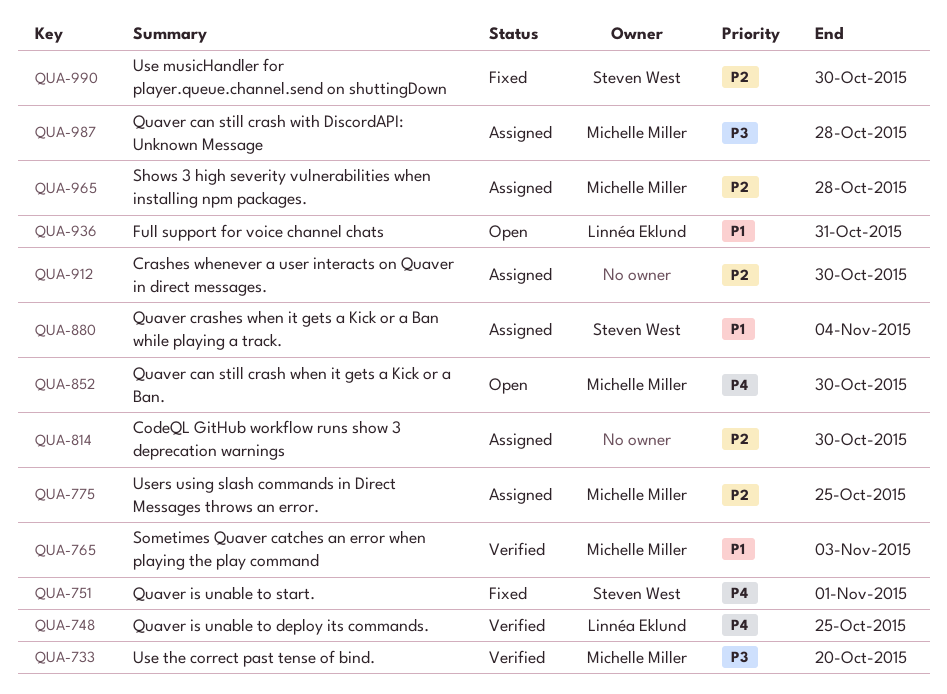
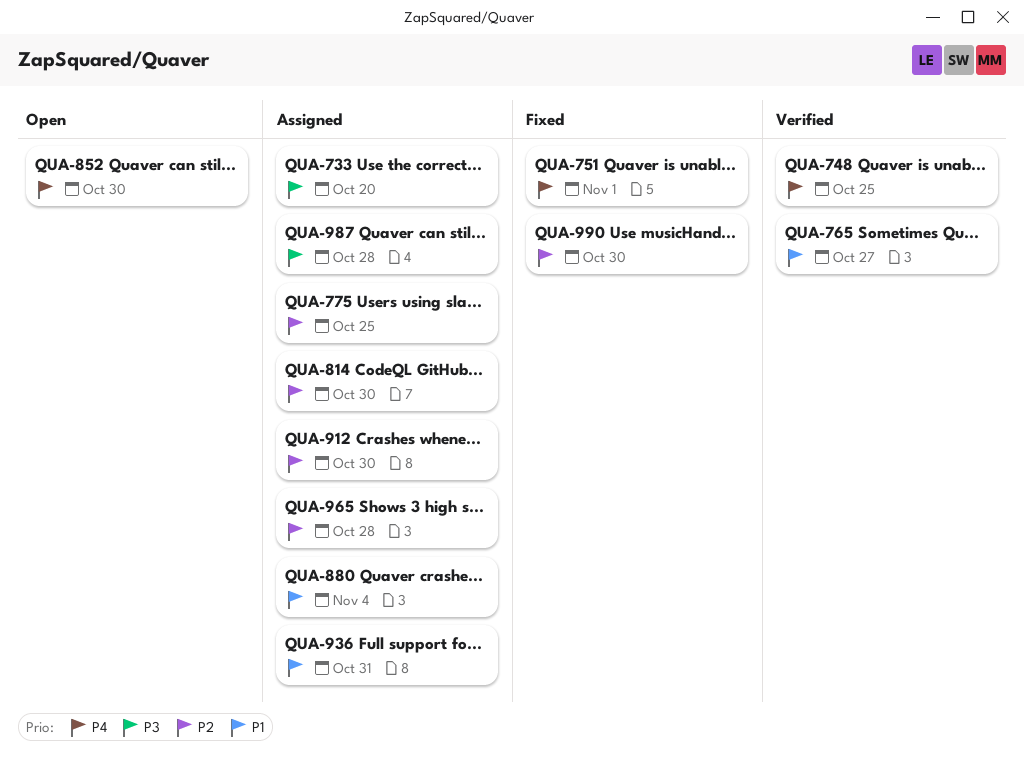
QUA-733, status: Verified -> Assigned
QUA-765, due: Nov 3 -> Oct 27
QUA-936, status: Open -> Assigned

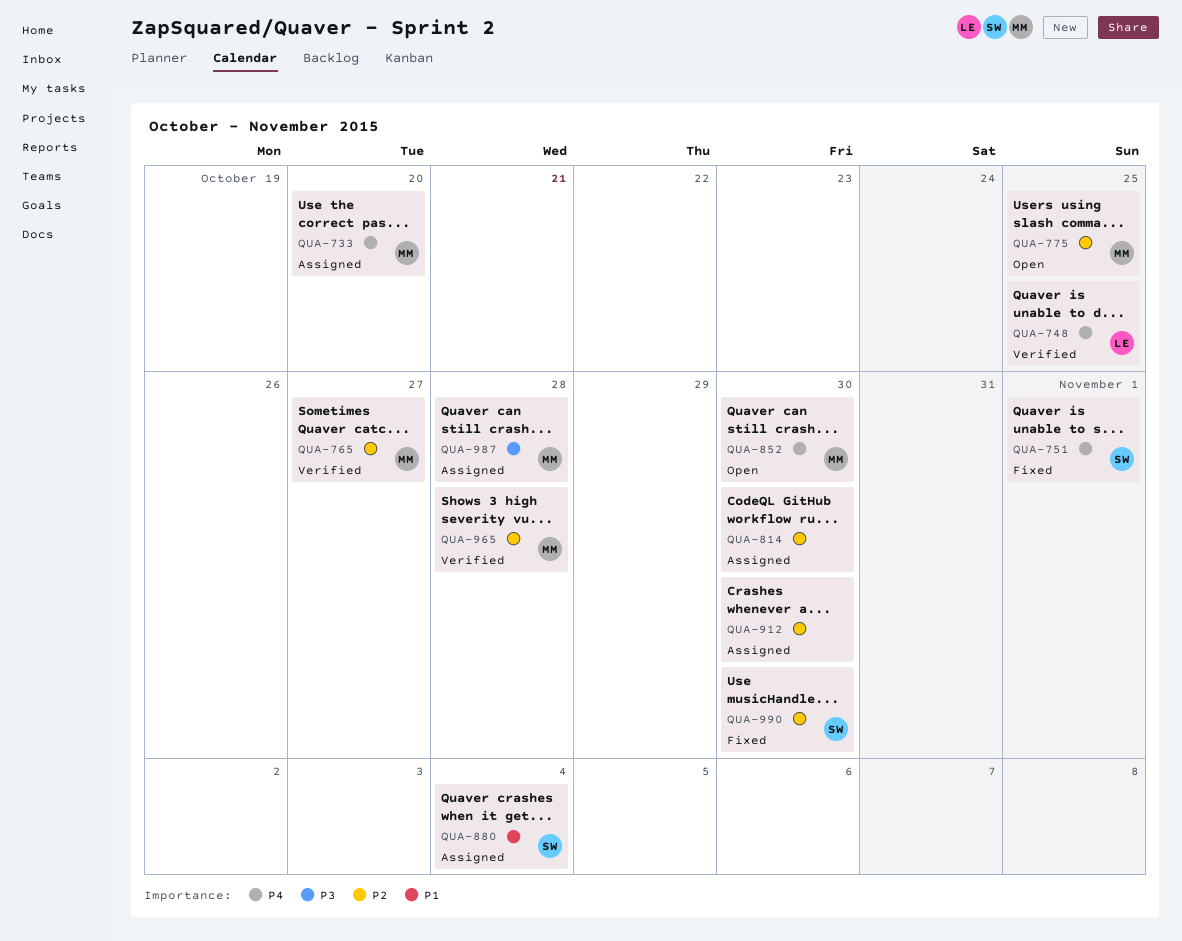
QUA-733, priority: P3 -> P4
QUA-765, priority: P1 -> P2
QUA-775, status: Assigned -> Open
QUA-936: present -> none
QUA-965, status: Assigned -> Verified

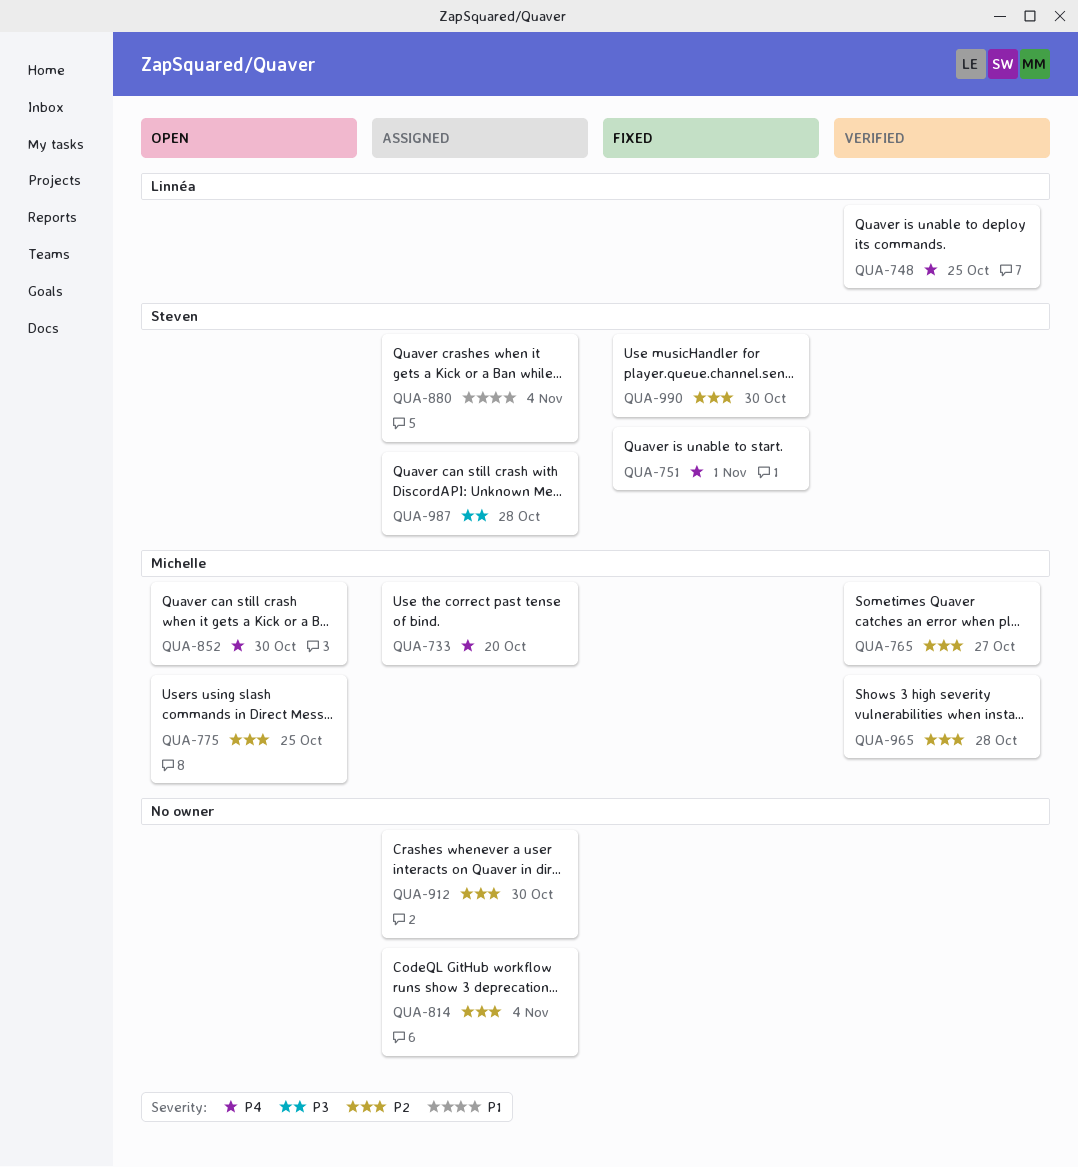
QUA-814, due: Oct 30 -> Nov 4
QUA-987, owner: Michelle -> Steven

